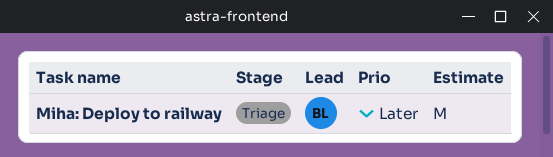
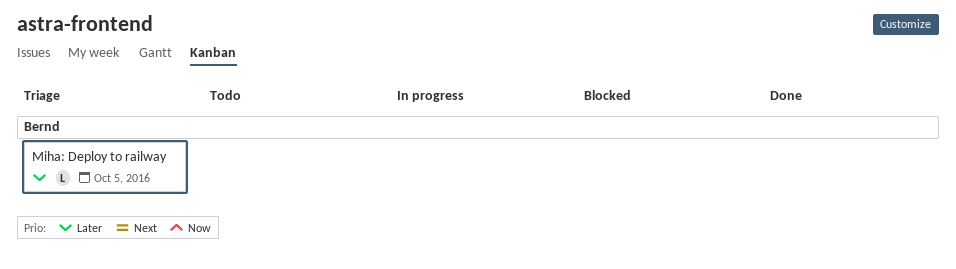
Miha: Deploy to railway, estimate: M -> L

